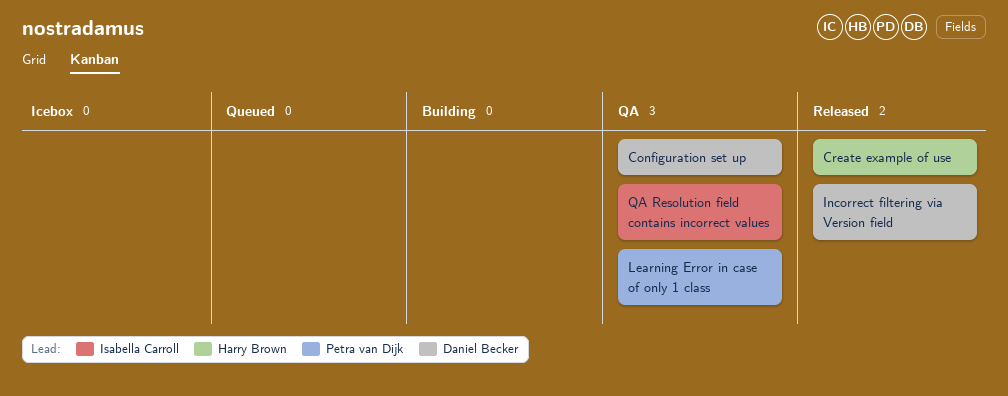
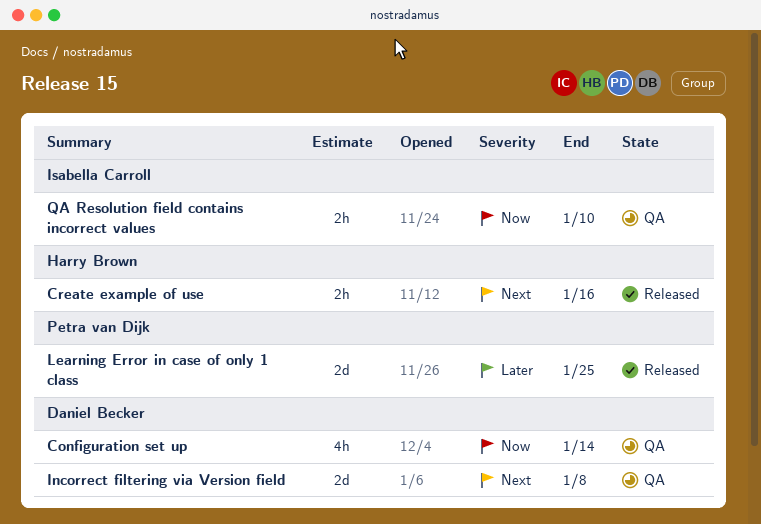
Incorrect filtering via Version field, status: Released -> QA
Learning Error in case of only 1 class, status: QA -> Released

